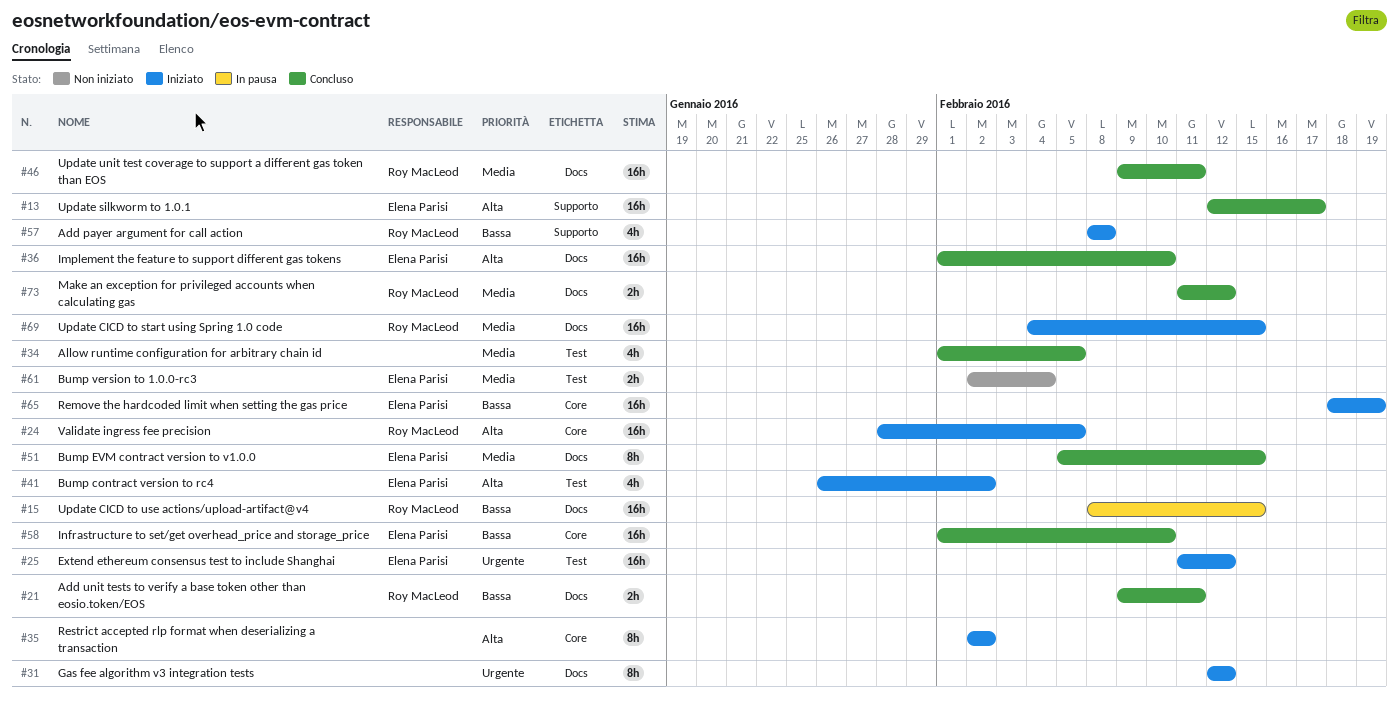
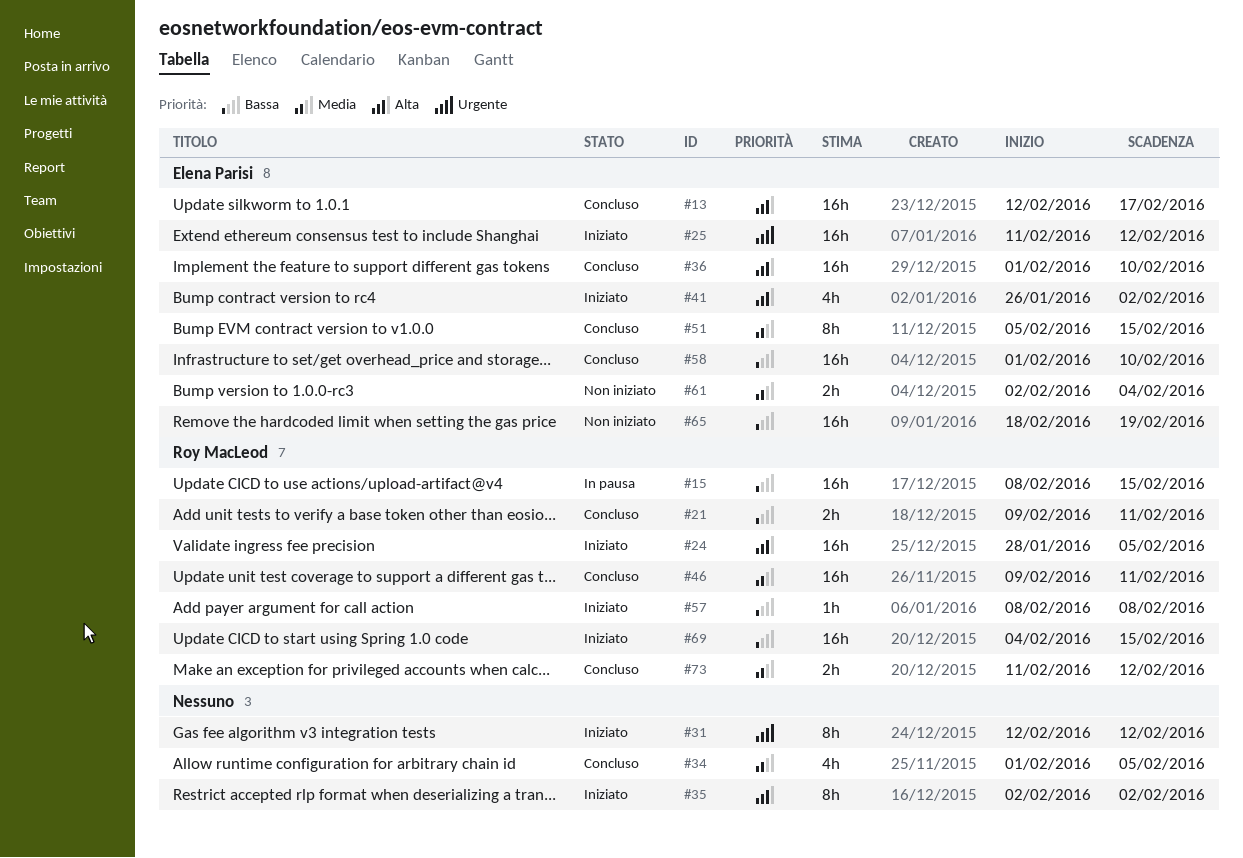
#57, estimate: 4h -> 1h
#65, status: Iniziato -> Non iniziato
#69, priority: Media -> Bassa

